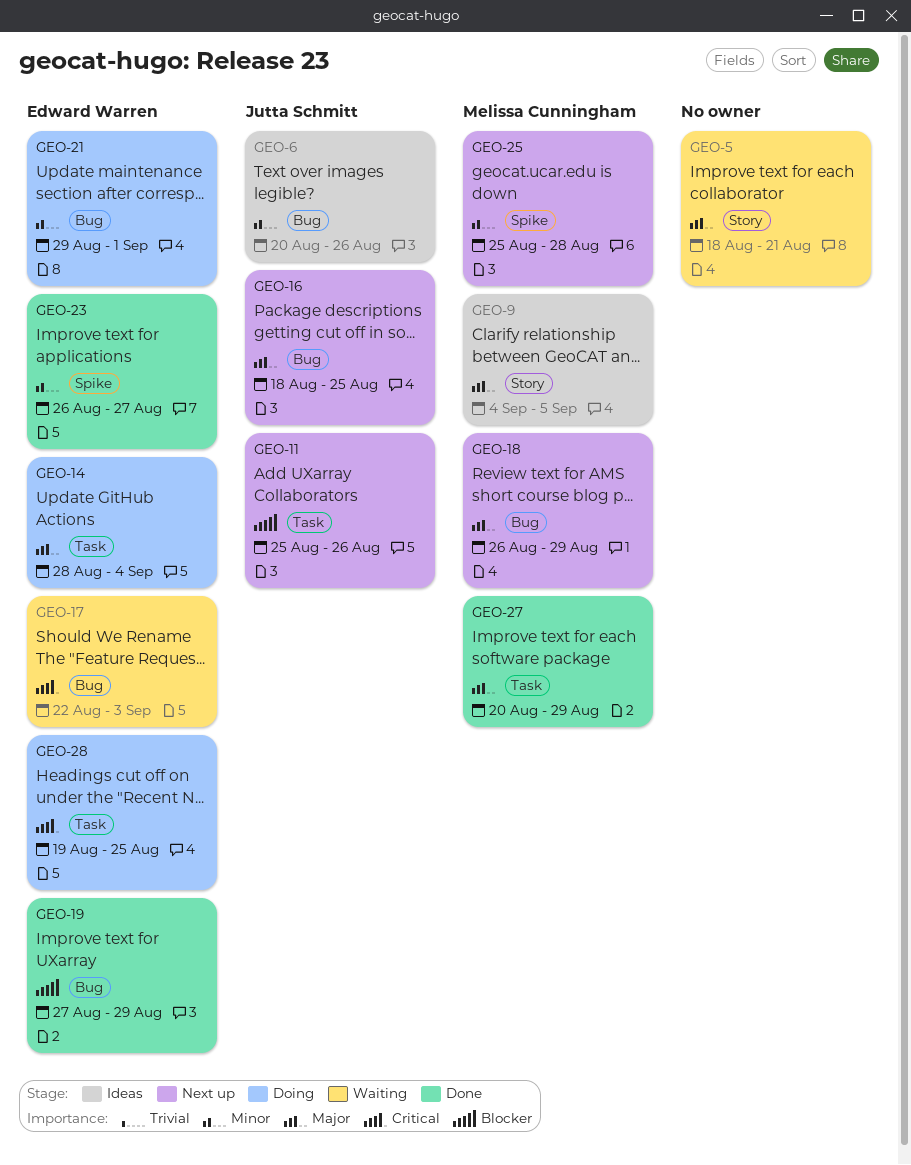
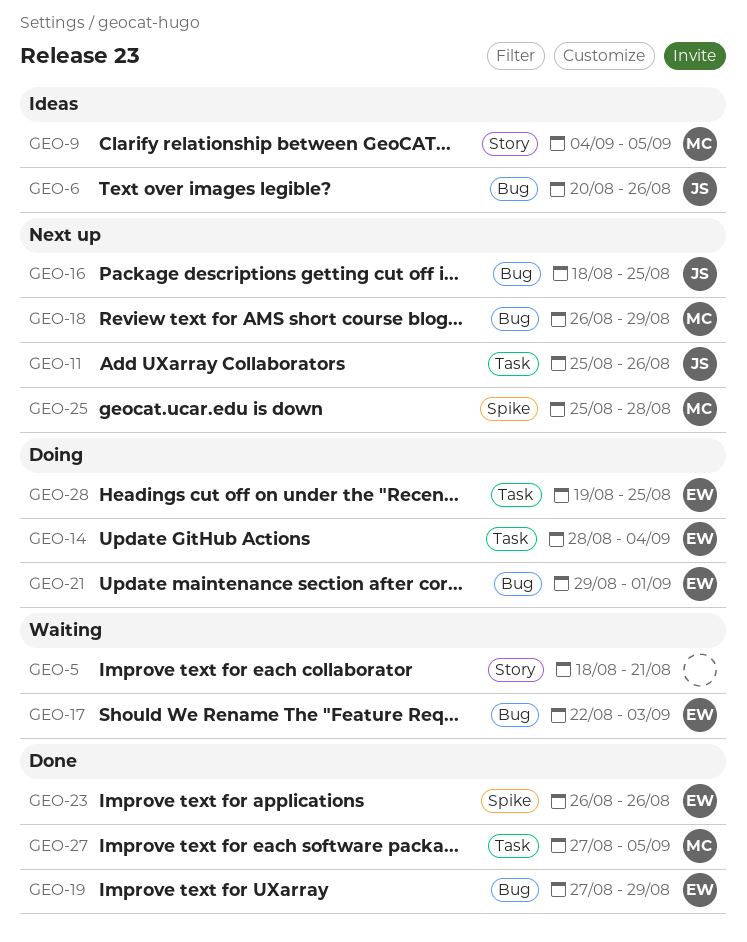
GEO-23, due: Aug 27 -> Aug 26
GEO-27, start: Aug 20 -> Aug 27
GEO-27, due: Aug 29 -> Sep 5

